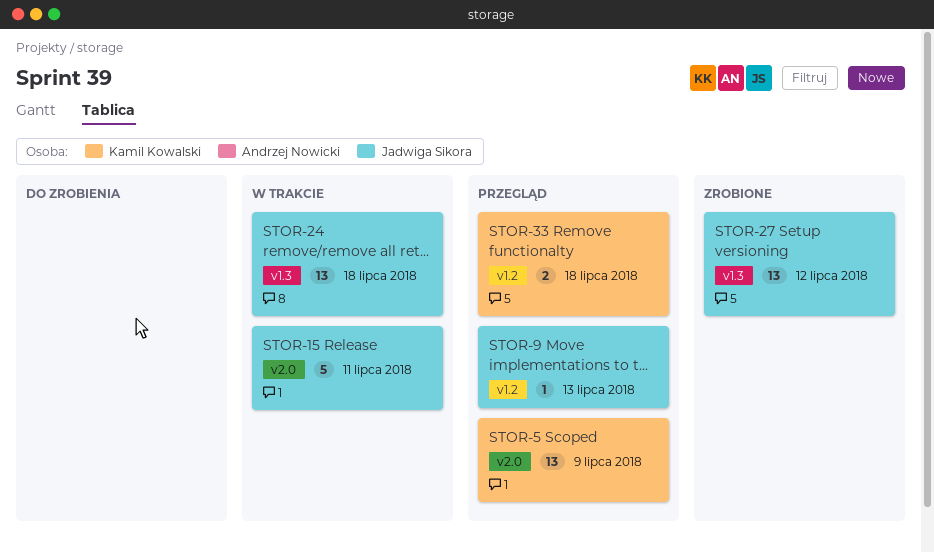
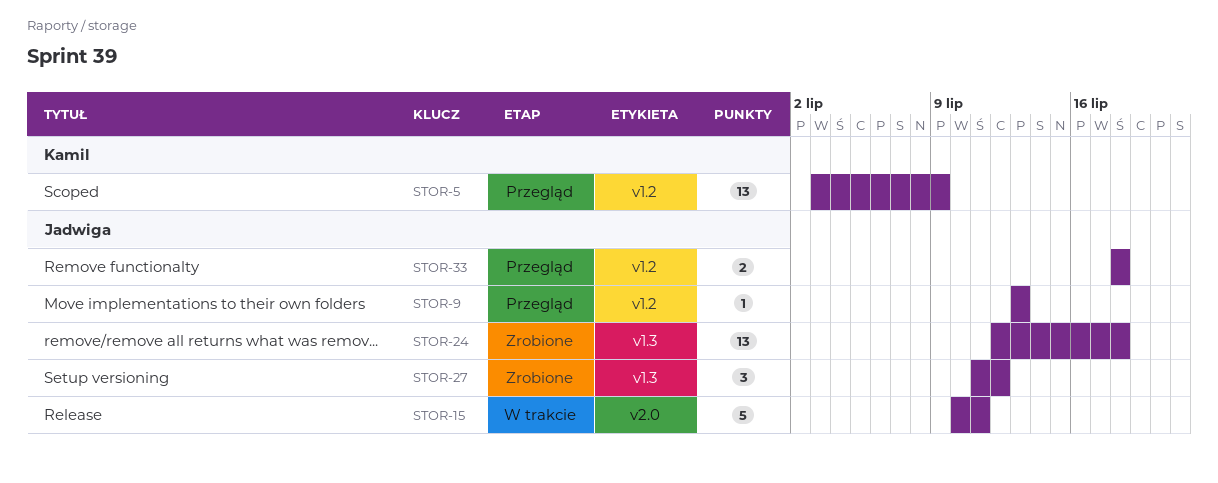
STOR-5, label: v2.0 -> v1.2
STOR-24, status: W trakcie -> Zrobione
STOR-27, estimate: 13 -> 3
STOR-33, owner: Kamil Kowalski -> Jadwiga Sikora

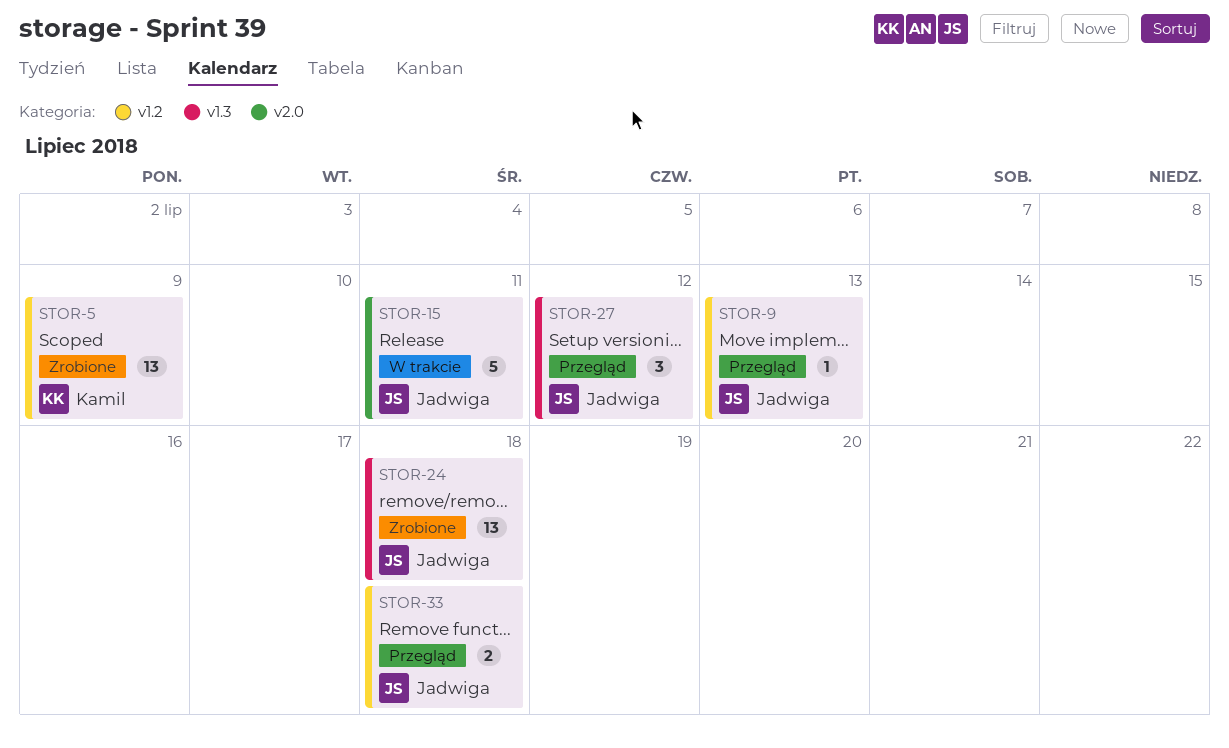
STOR-5, status: Przegląd -> Zrobione
STOR-27, status: Zrobione -> Przegląd

